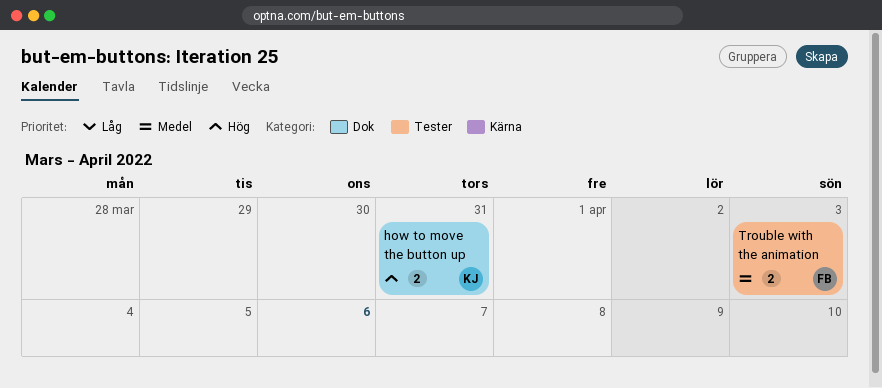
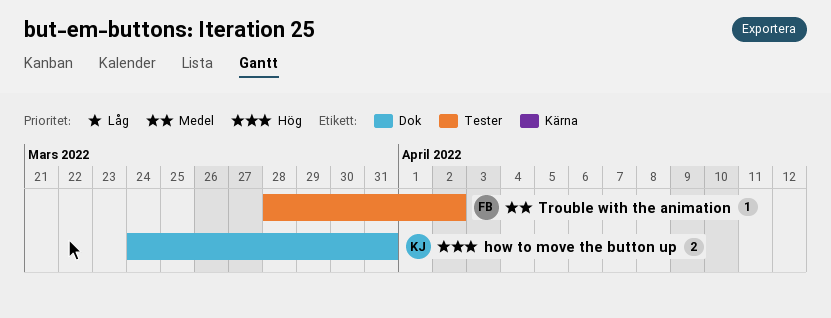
Trouble with the animation, estimate: 2 -> 1
Trouble with the animation, due: Apr 3 -> Apr 2

